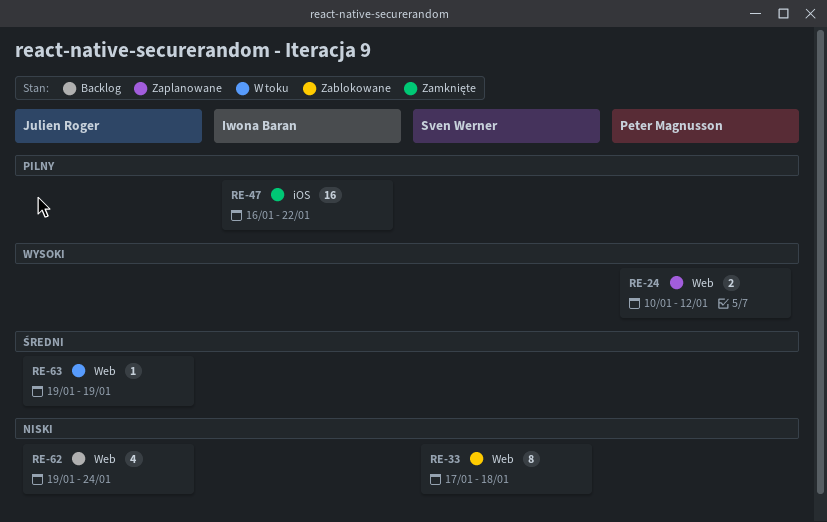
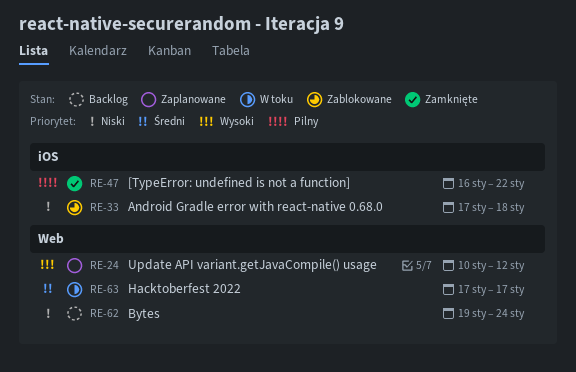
RE-33, label: Web -> iOS
RE-63, start: Jan 19 -> Jan 17
RE-63, due: Jan 19 -> Jan 17

